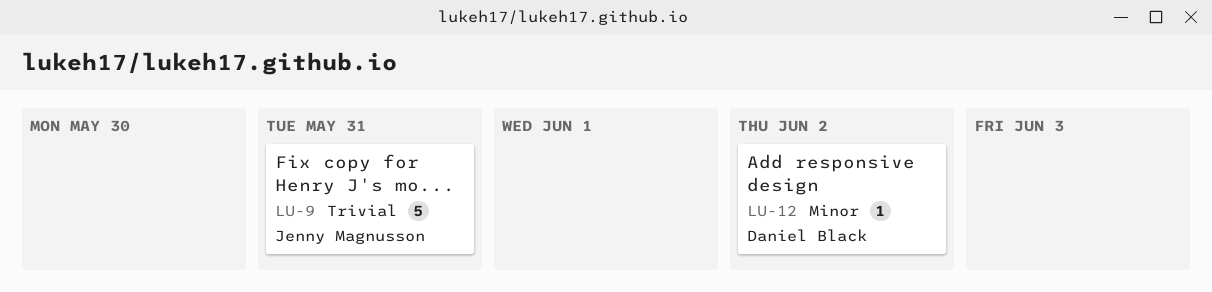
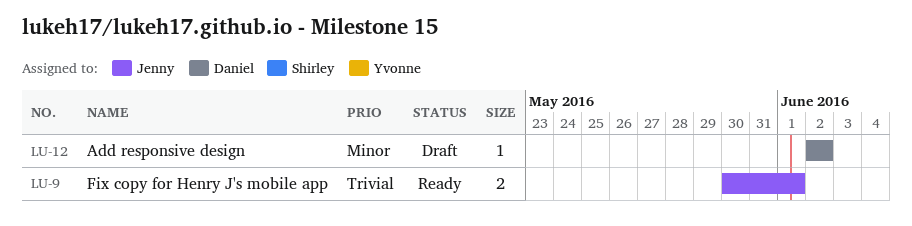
LU-9, estimate: 5 -> 2
LU-9, due: May 31 -> Jun 1

